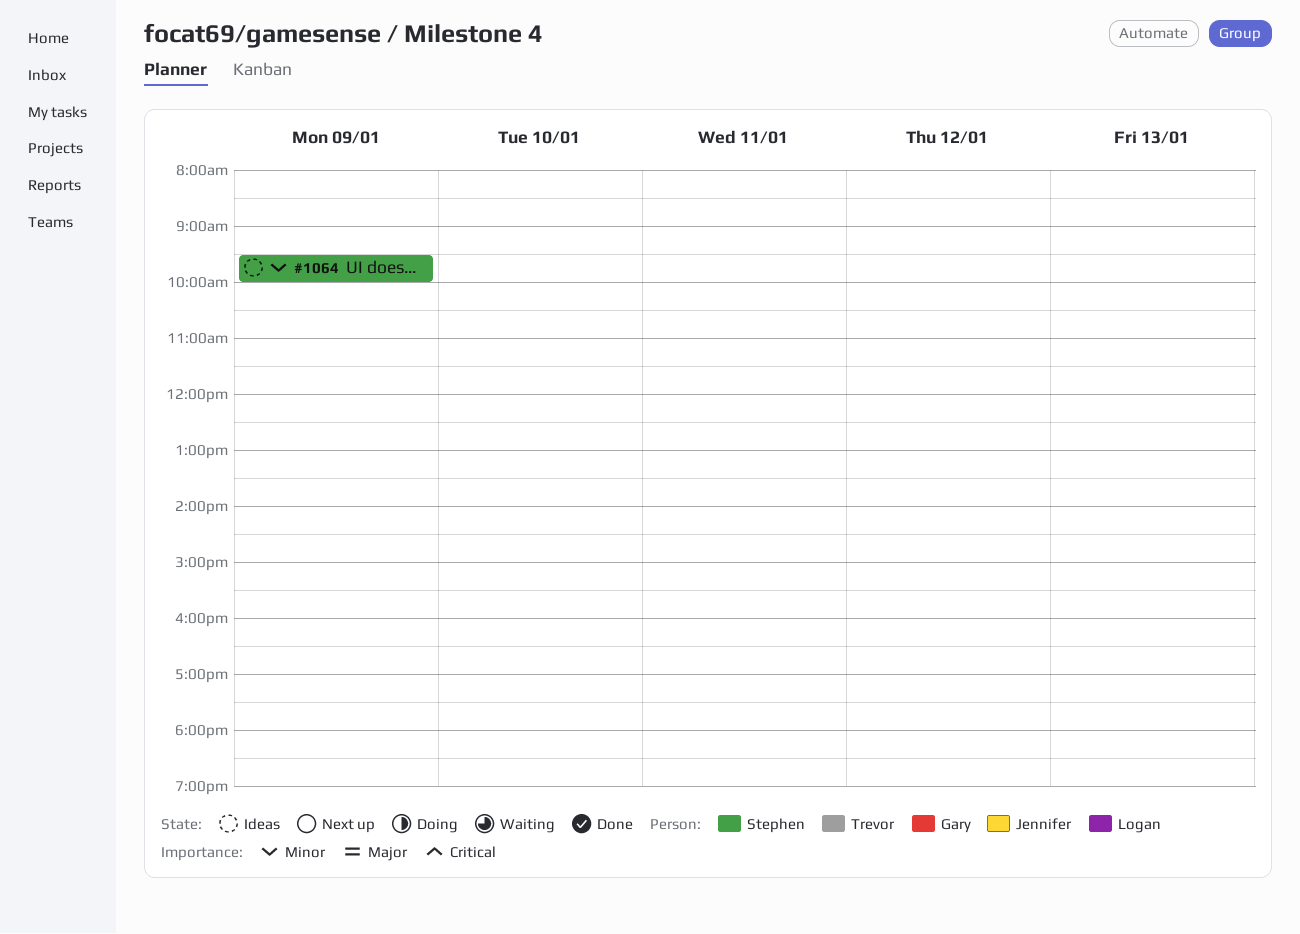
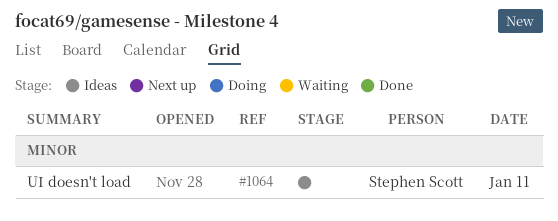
#1064, day: Jan 9 -> Jan 11

